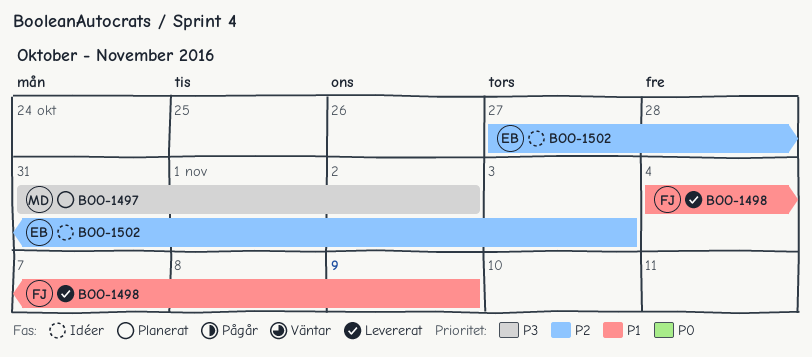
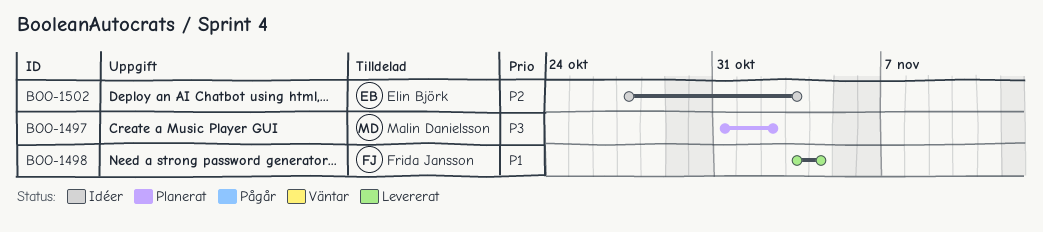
BOO-1498, start: Nov 4 -> Nov 3
BOO-1498, due: Nov 9 -> Nov 4

